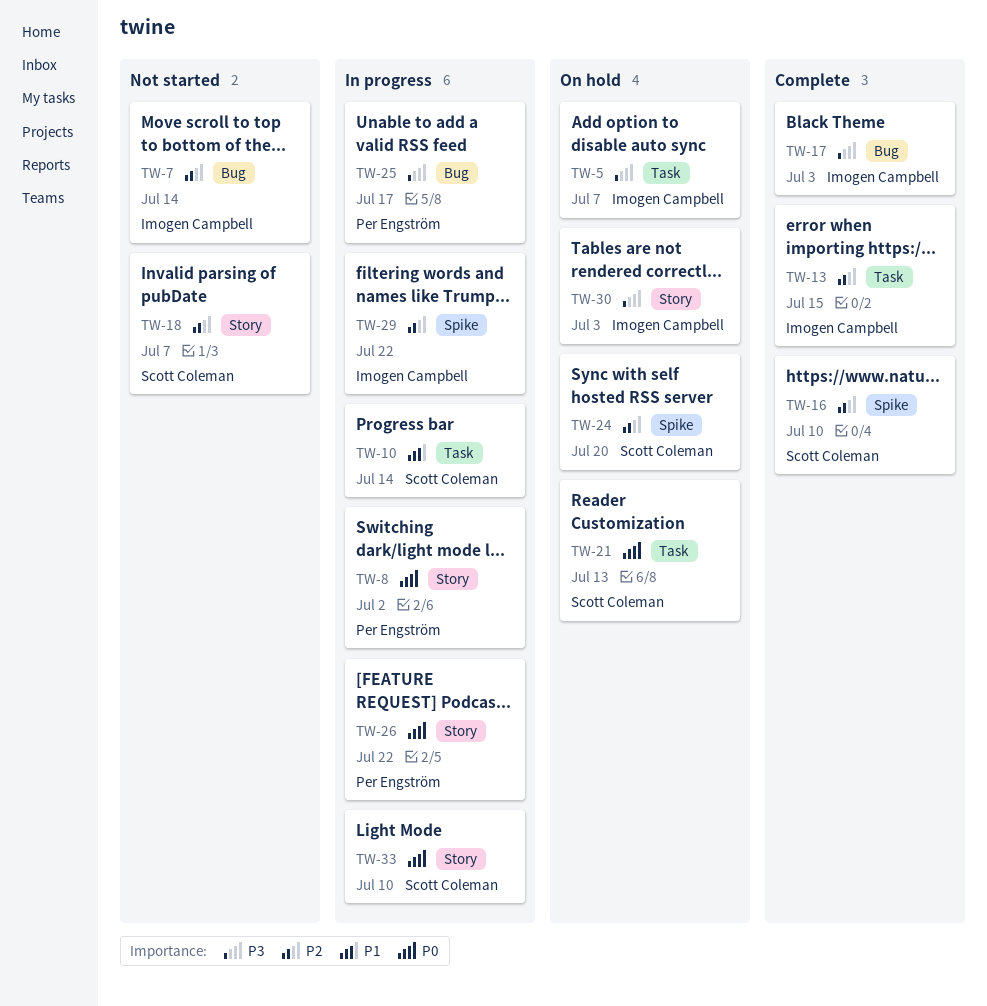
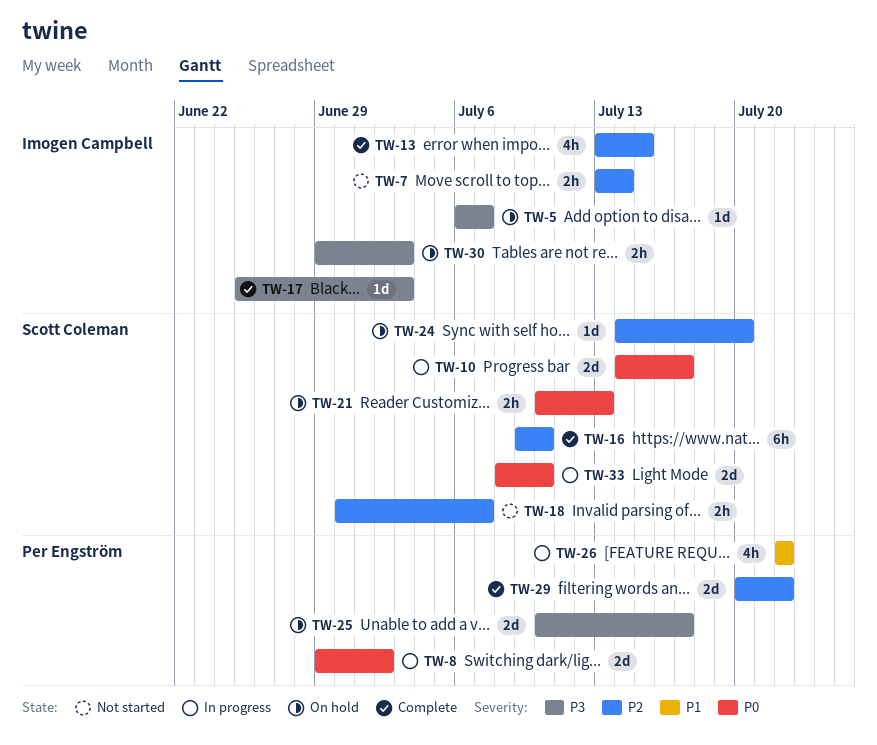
TW-10, priority: P1 -> P0
TW-10, due: Jul 14 -> Jul 17
TW-25, status: In progress -> On hold
TW-26, priority: P0 -> P1
TW-29, status: In progress -> Complete
TW-29, owner: Imogen Campbell -> Per Engström

